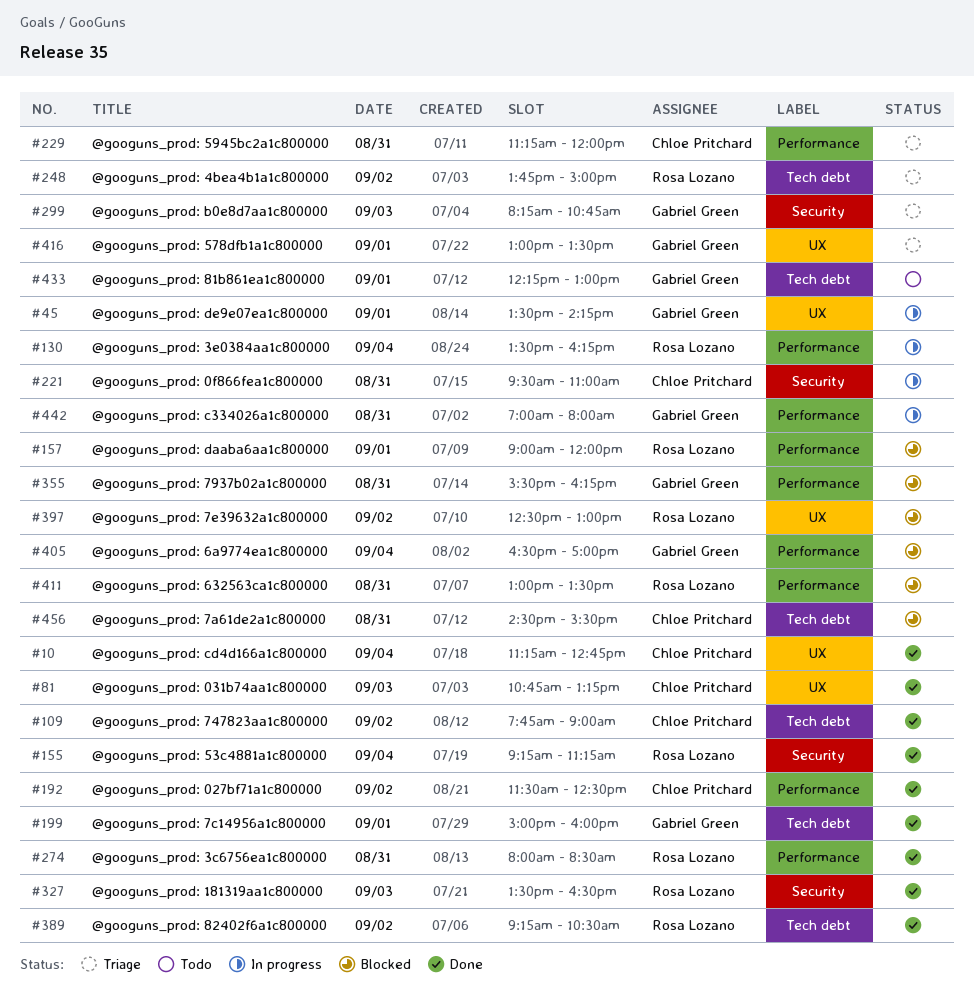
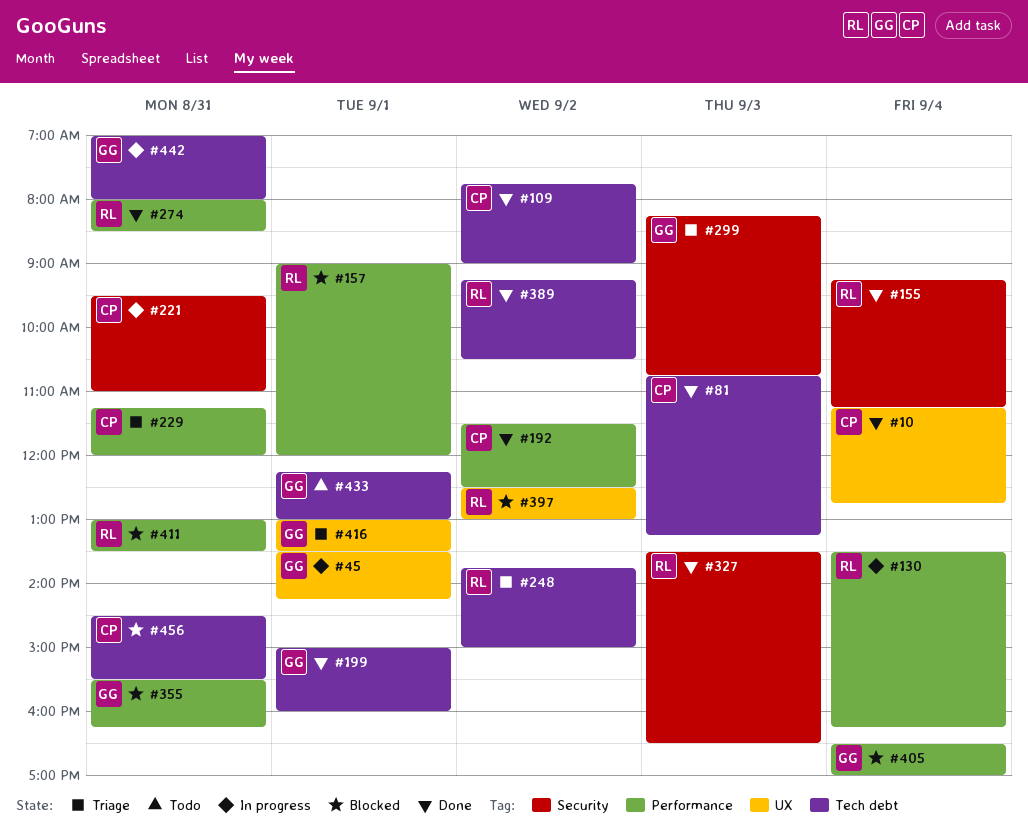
#81, label: UX -> Tech debt
#442, label: Performance -> Tech debt

